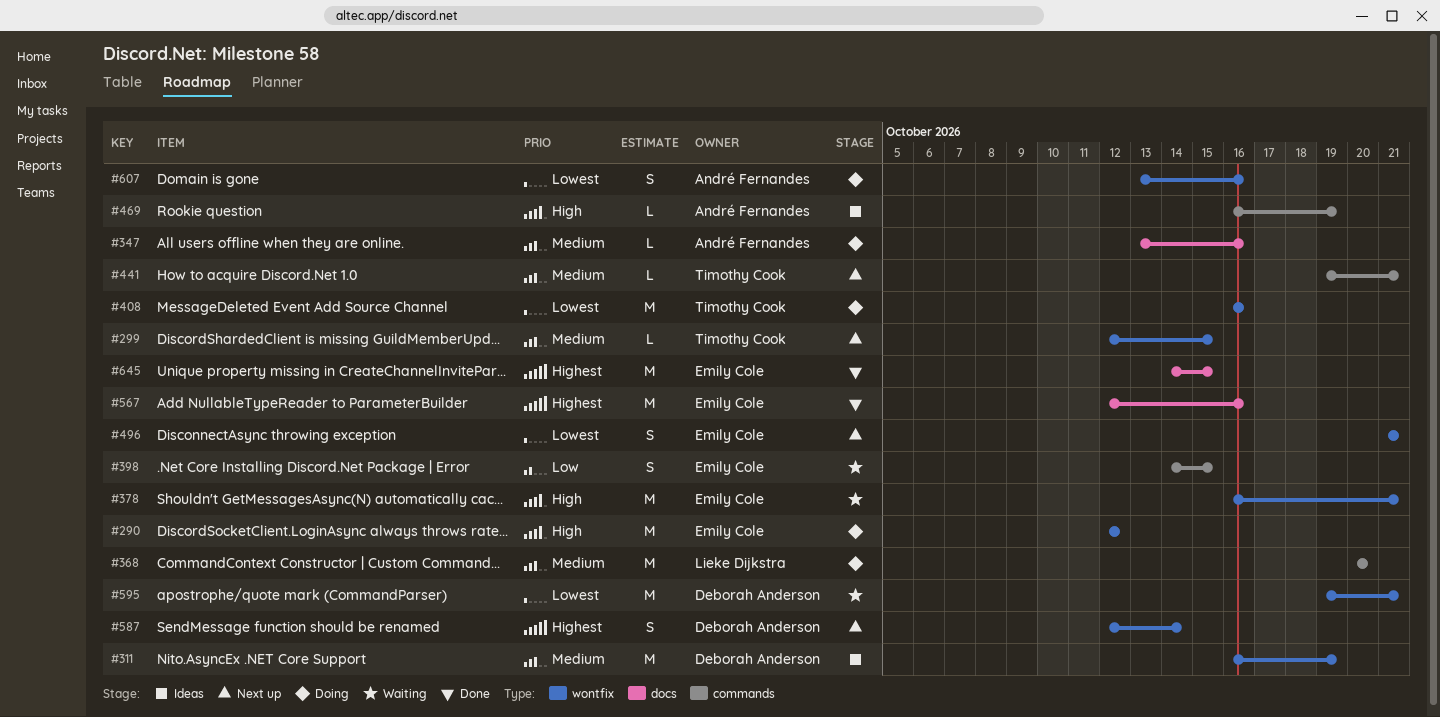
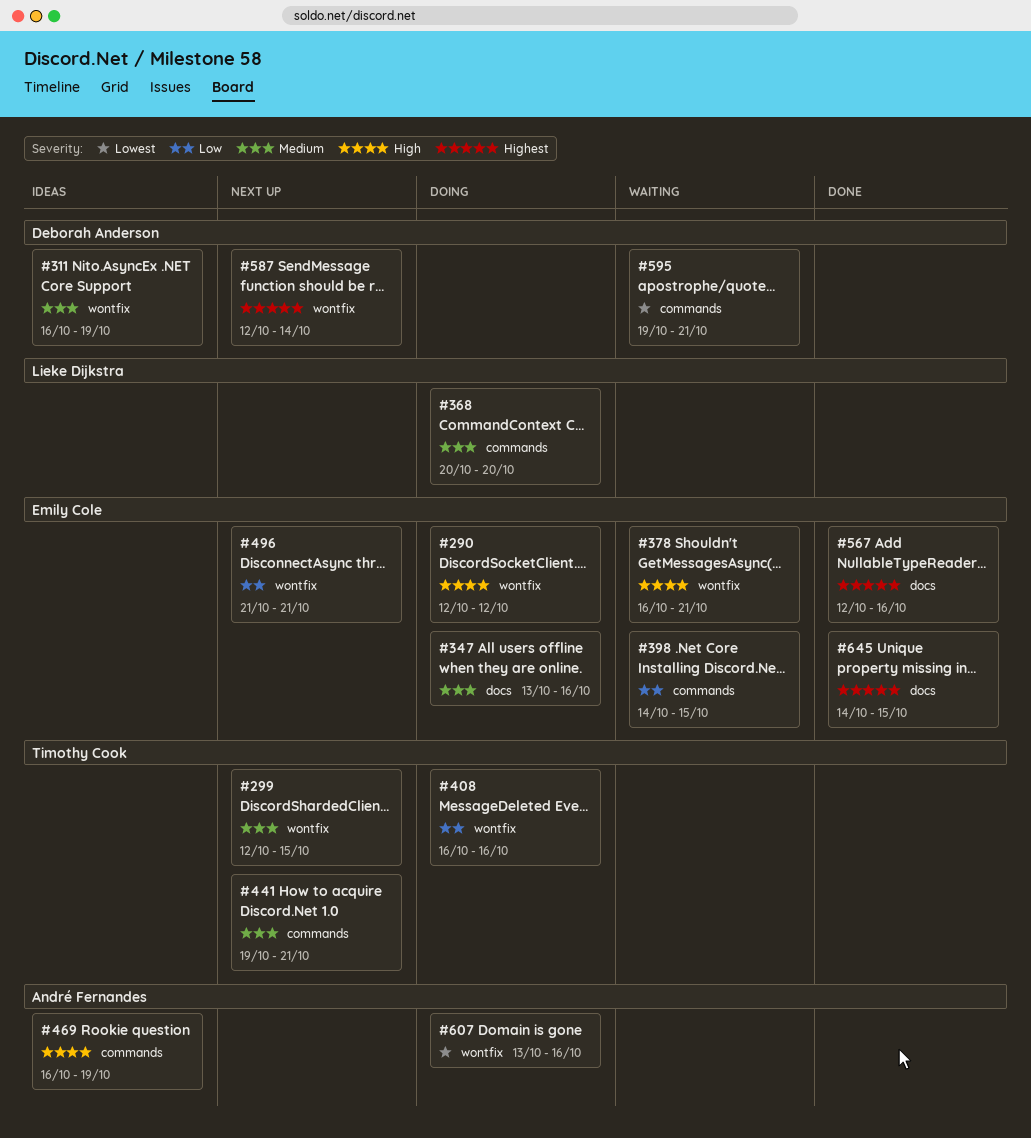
#347, owner: André Fernandes -> Emily Cole
#408, priority: Lowest -> Low
#496, priority: Lowest -> Low
#595, label: wontfix -> commands

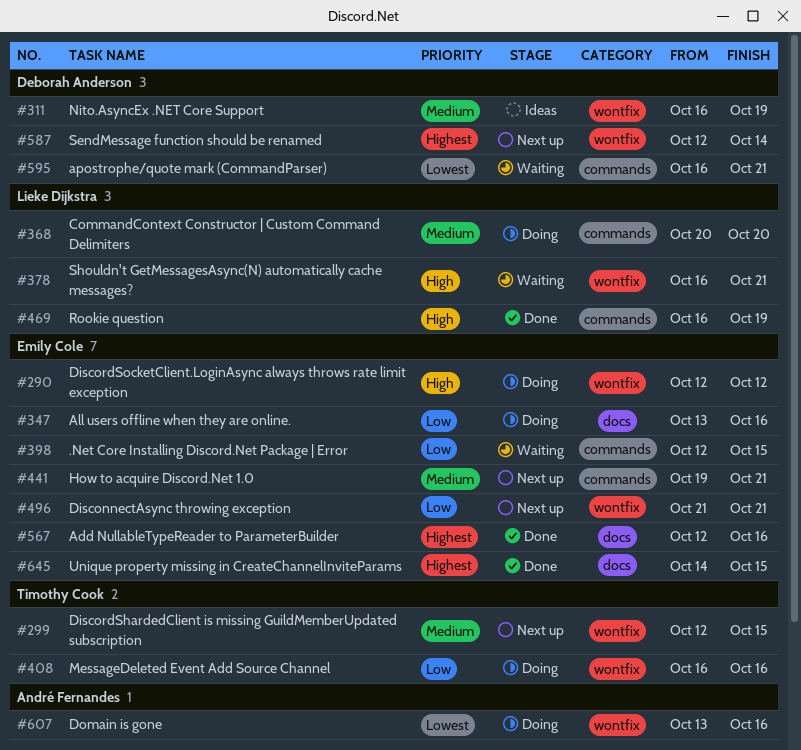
#347, priority: Medium -> Low
#378, owner: Emily Cole -> Lieke Dijkstra
#398, start: Oct 14 -> Oct 12
#441, owner: Timothy Cook -> Emily Cole
#469, status: Ideas -> Done
#469, owner: André Fernandes -> Lieke Dijkstra
#595, start: Oct 19 -> Oct 16

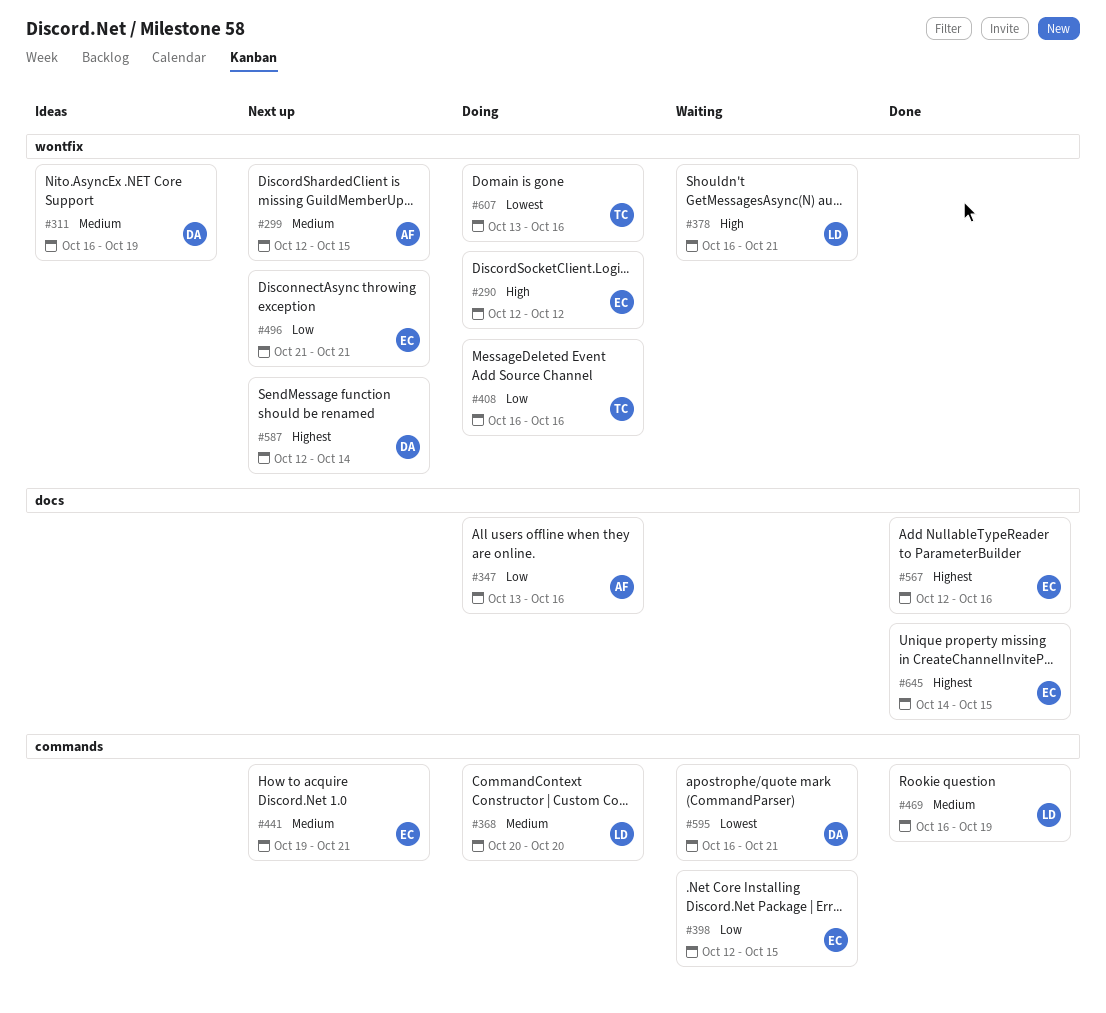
#299, owner: Timothy Cook -> André Fernandes
#347, owner: Emily Cole -> André Fernandes
#469, priority: High -> Medium
#607, owner: André Fernandes -> Timothy Cook

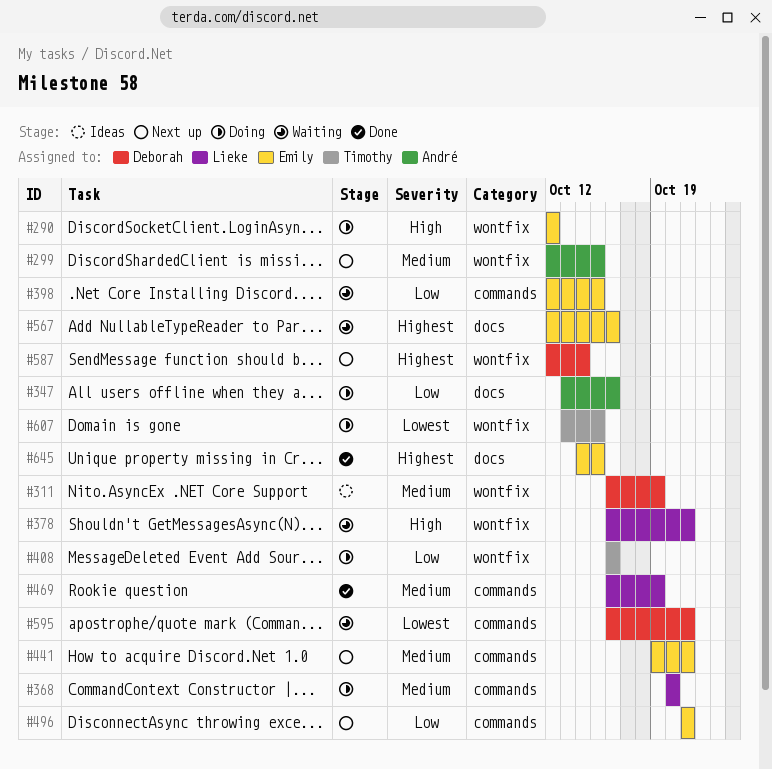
#496, label: wontfix -> commands
#567, status: Done -> Waiting
#607, due: Oct 16 -> Oct 15

